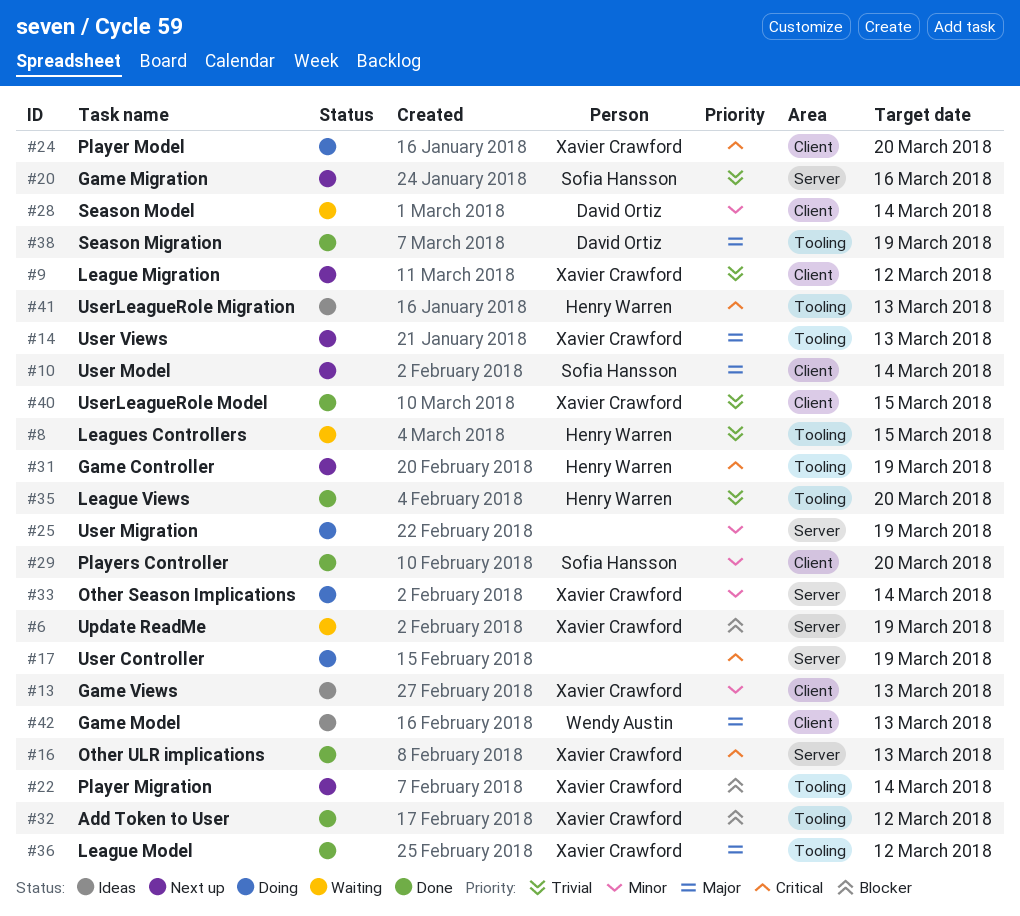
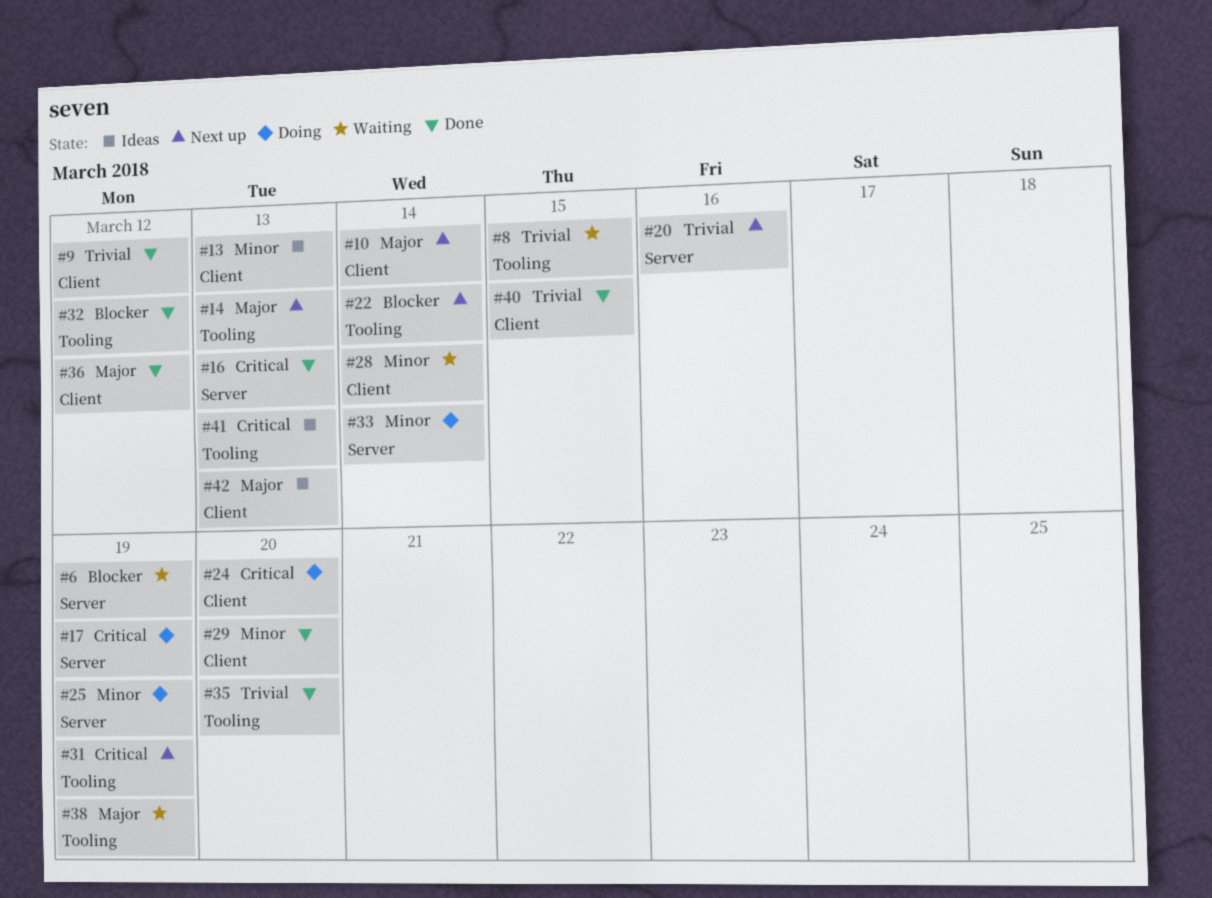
#9, status: Next up -> Done
#36, label: Tooling -> Client
#38, status: Done -> Waiting

